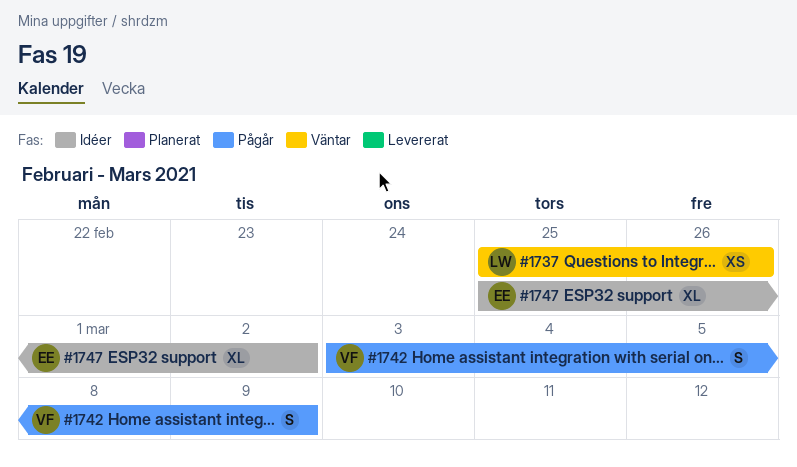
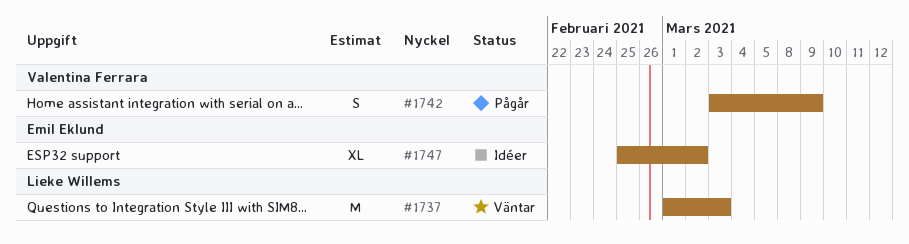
#1737, estimate: XS -> M
#1737, start: Feb 25 -> Mar 1
#1737, due: Feb 26 -> Mar 3

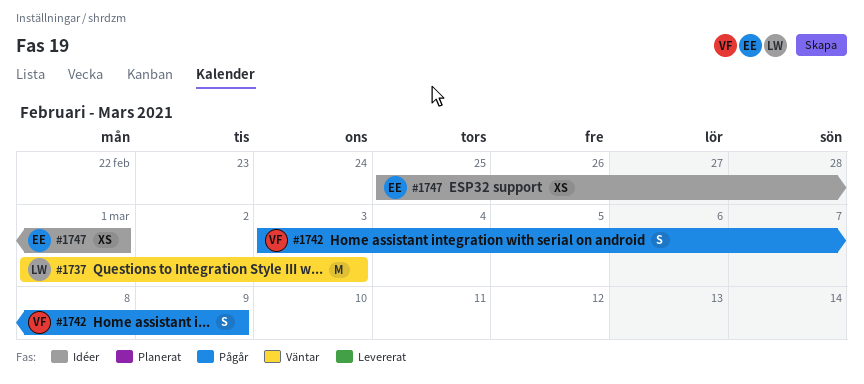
#1747, estimate: XL -> XS
#1747, due: Mar 2 -> Mar 1

